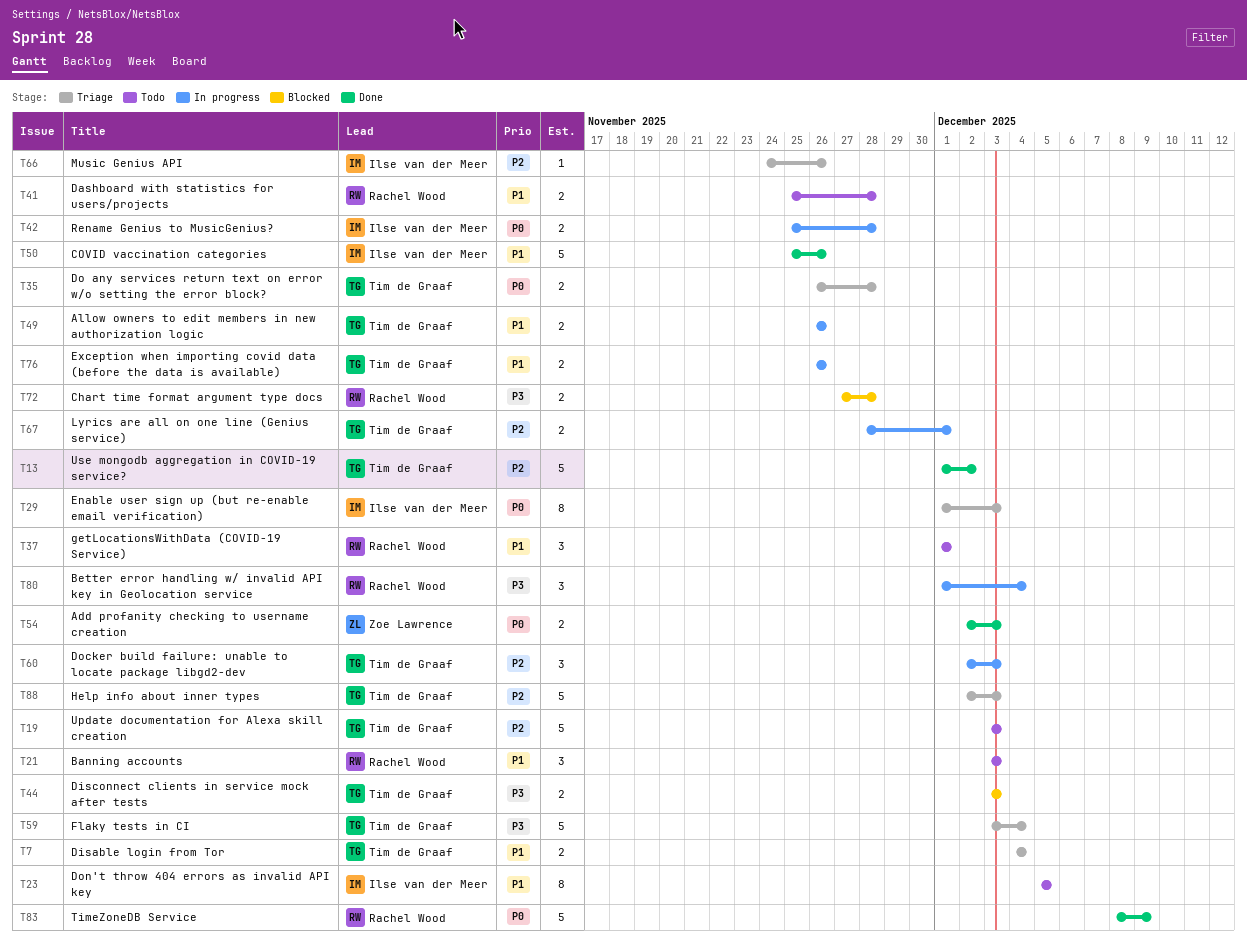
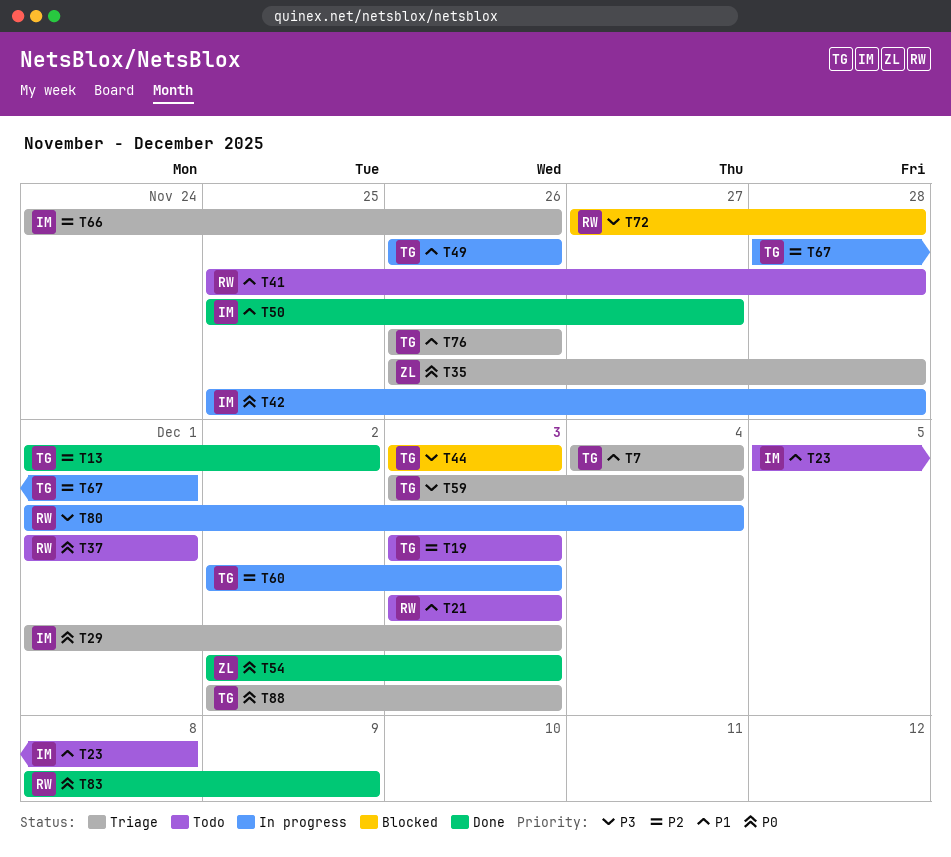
T23, due: Dec 5 -> Dec 8
T35, owner: Tim de Graaf -> Zoe Lawrence
T37, priority: P1 -> P0
T50, due: Nov 26 -> Nov 27
T76, status: In progress -> Triage
T88, priority: P2 -> P0

